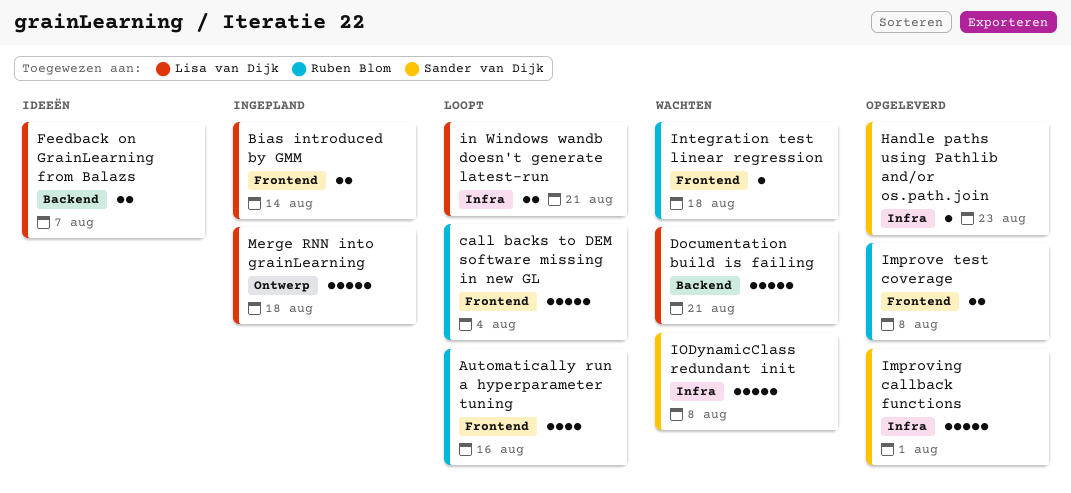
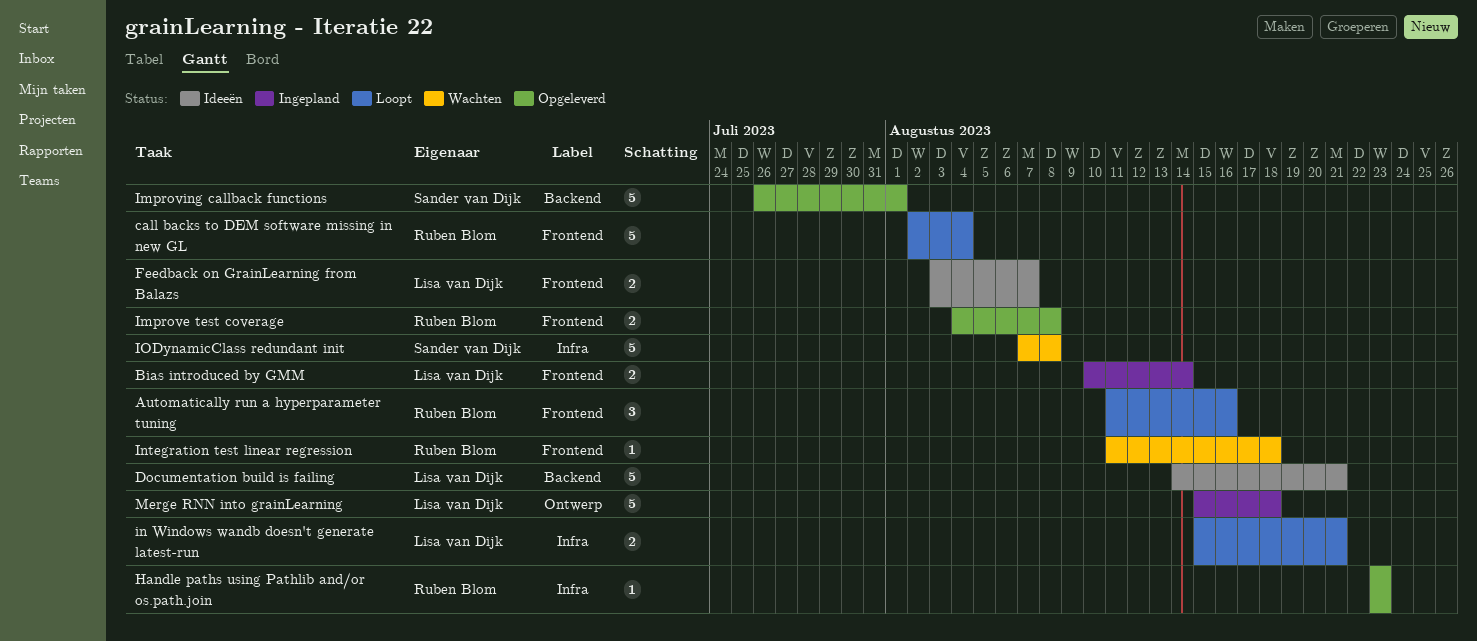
Automatically run a hyperparameter tuning, estimate: 4 -> 3
Documentation build is failing, status: Wachten -> Ideeën
Feedback on GrainLearning from Balazs, label: Backend -> Frontend
Handle paths using Pathlib and/or os.path.join, owner: Sander van Dijk -> Ruben Blom
Improving callback functions, label: Infra -> Backend

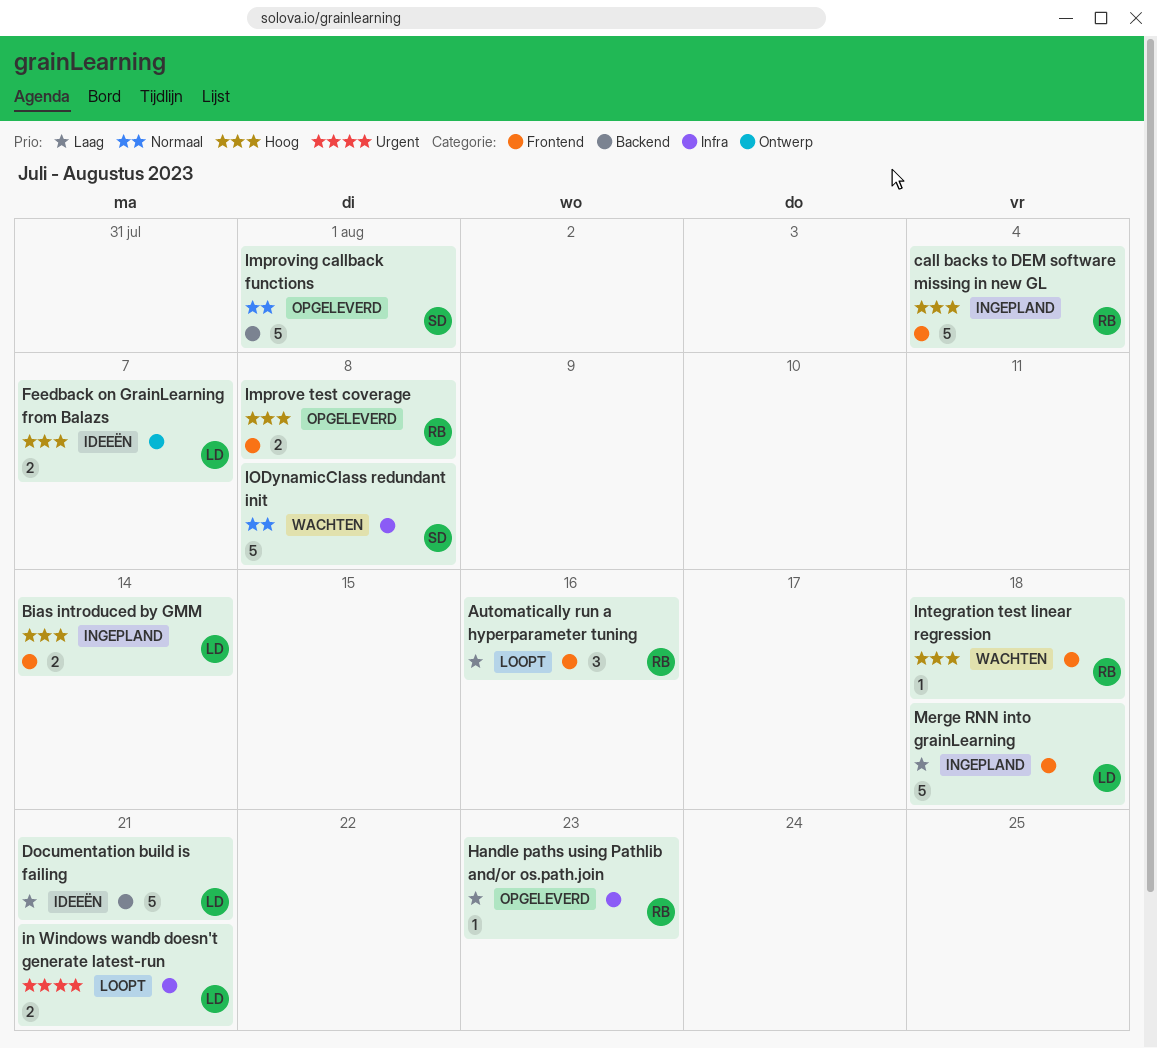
call backs to DEM software missing in new GL, status: Loopt -> Ingepland
Feedback on GrainLearning from Balazs, label: Frontend -> Ontwerp
Merge RNN into grainLearning, label: Ontwerp -> Frontend

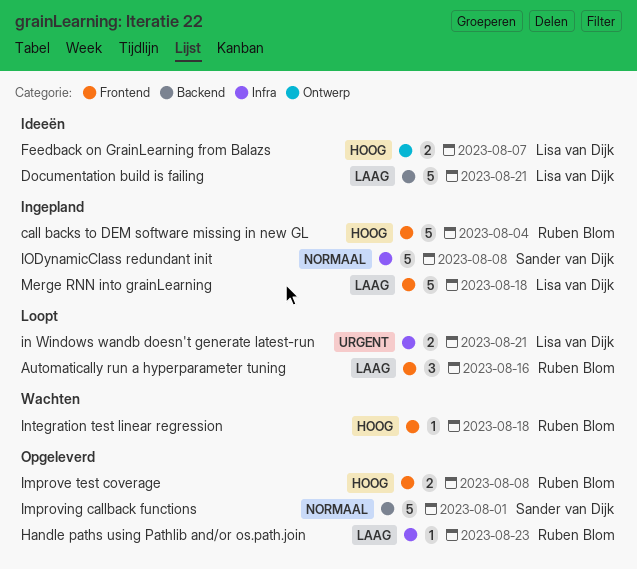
Bias introduced by GMM: present -> none
IODynamicClass redundant init, status: Wachten -> Ingepland

